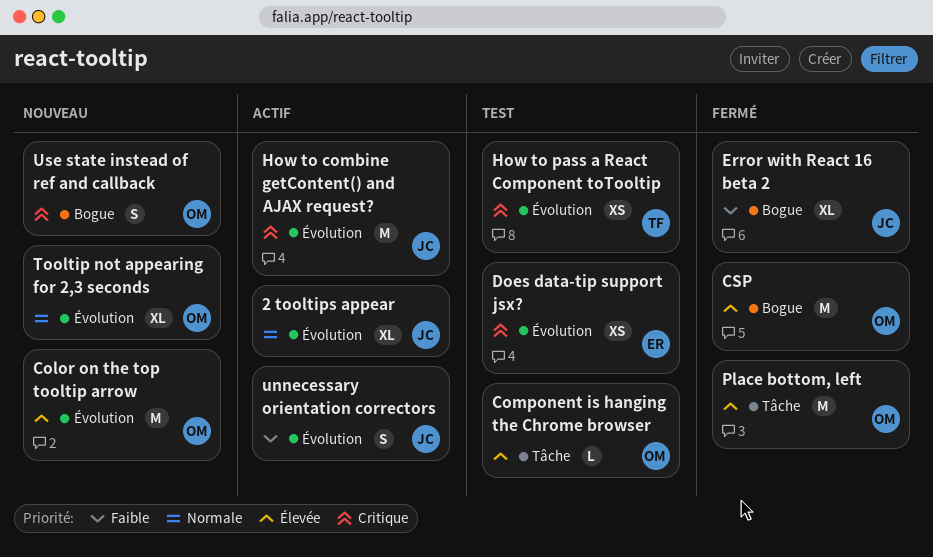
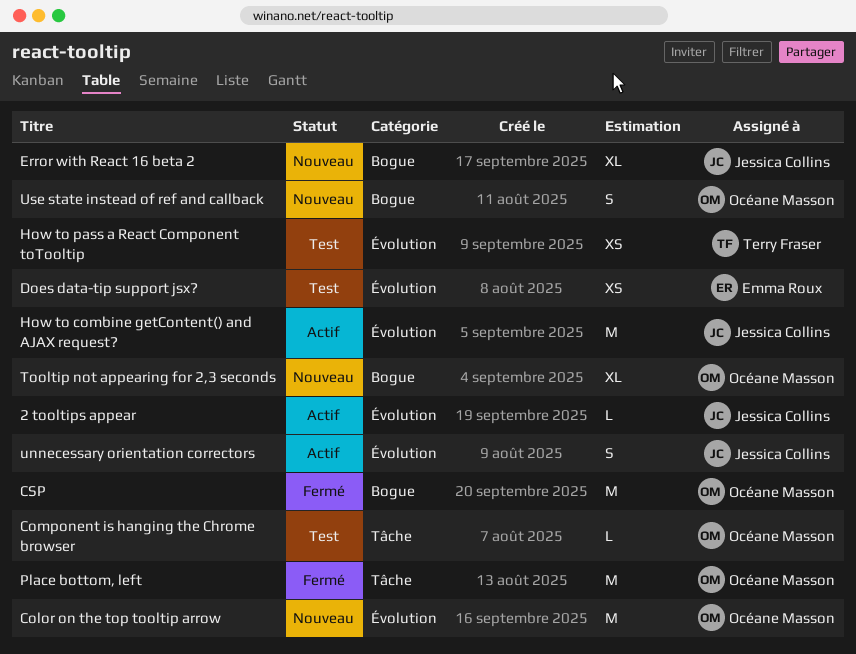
2 tooltips appear, estimate: XL -> L
Error with React 16 beta 2, status: Fermé -> Nouveau
Tooltip not appearing for 2,3 seconds, label: Évolution -> Bogue

